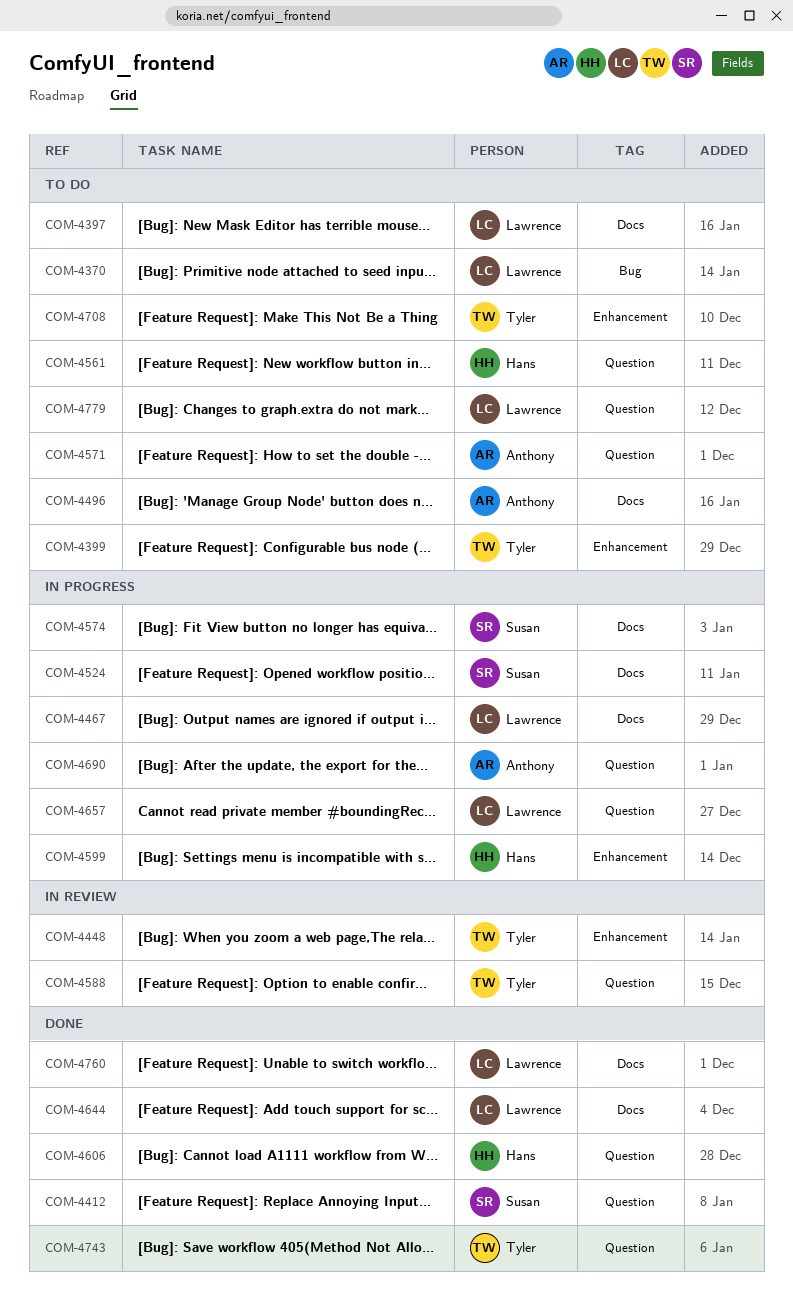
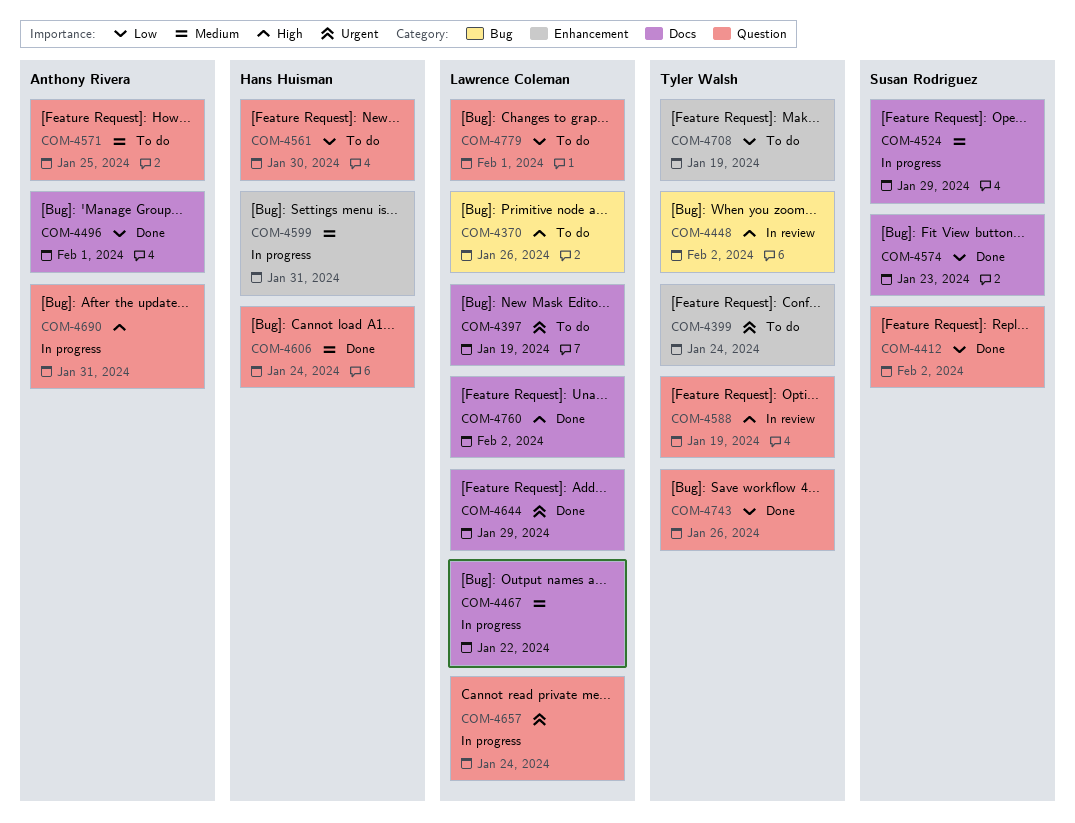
COM-4448, label: Enhancement -> Bug
COM-4496, status: To do -> Done
COM-4574, status: In progress -> Done

